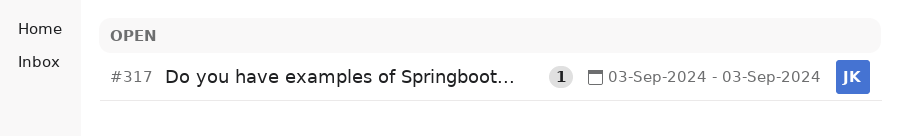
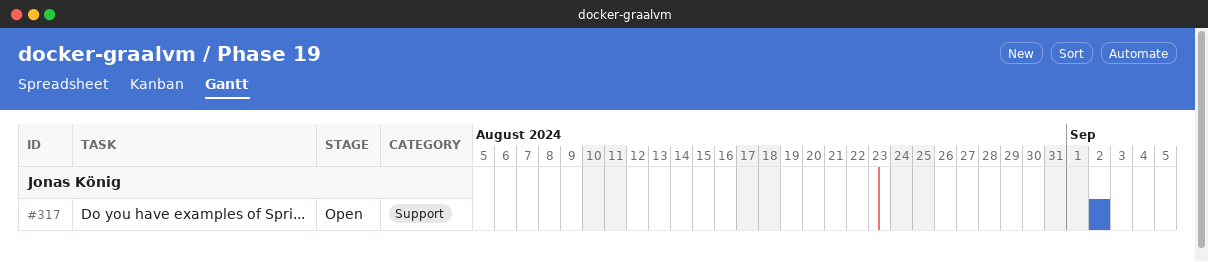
#317, start: Sep 3 -> Sep 2
#317, due: Sep 3 -> Sep 2

